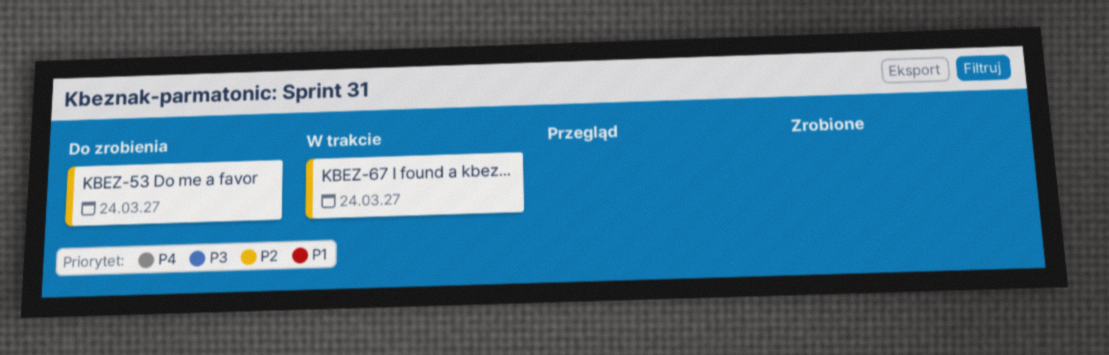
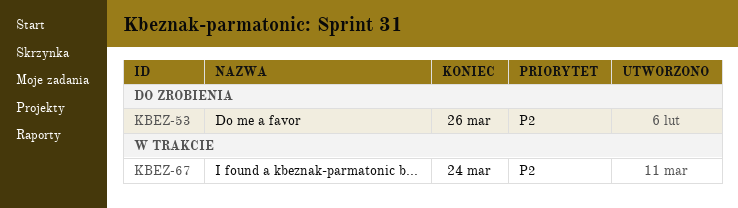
KBEZ-53, due: Mar 24 -> Mar 26

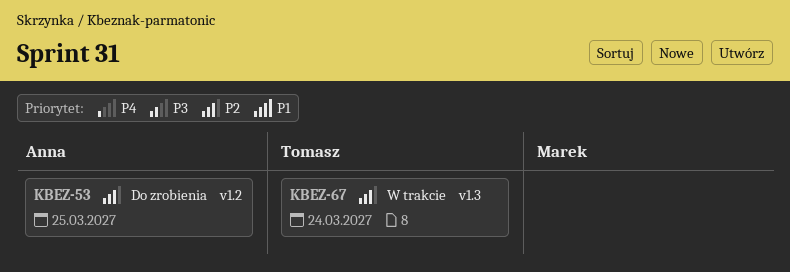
KBEZ-53, due: Mar 26 -> Mar 25

